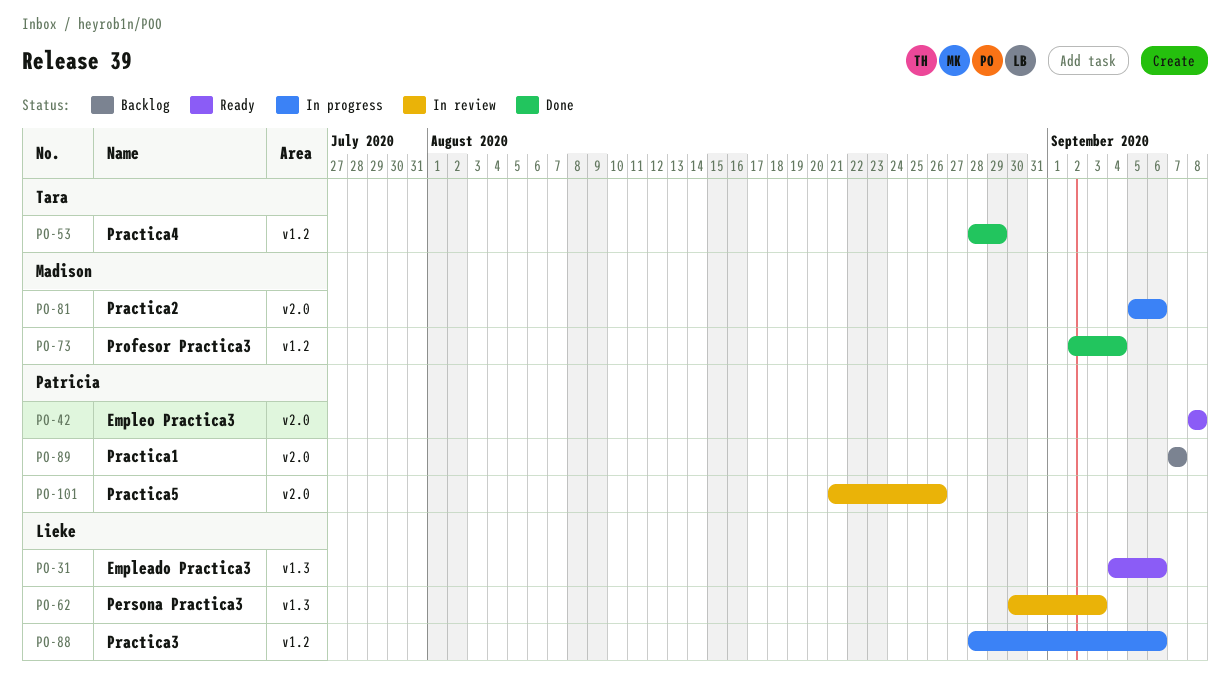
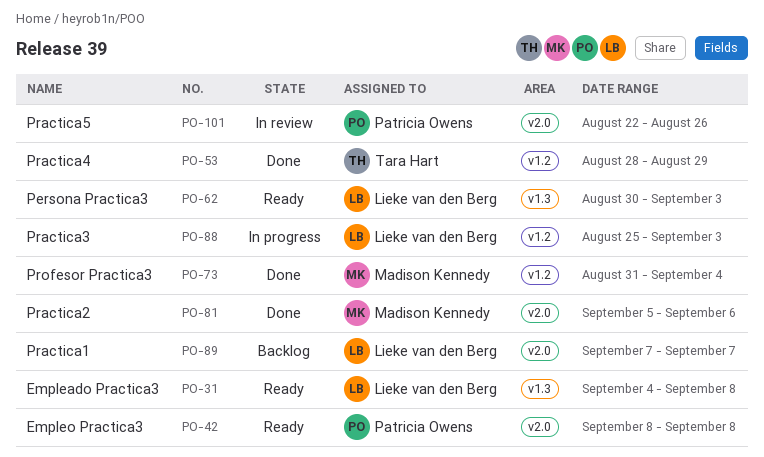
PO-31, due: Sep 6 -> Sep 8
PO-62, status: In review -> Ready
PO-73, start: Sep 2 -> Aug 31
PO-81, status: In progress -> Done
PO-88, start: Aug 28 -> Aug 25
PO-88, due: Sep 6 -> Sep 3
PO-89, owner: Patricia Owens -> Lieke van den Berg
PO-101, start: Aug 21 -> Aug 22

